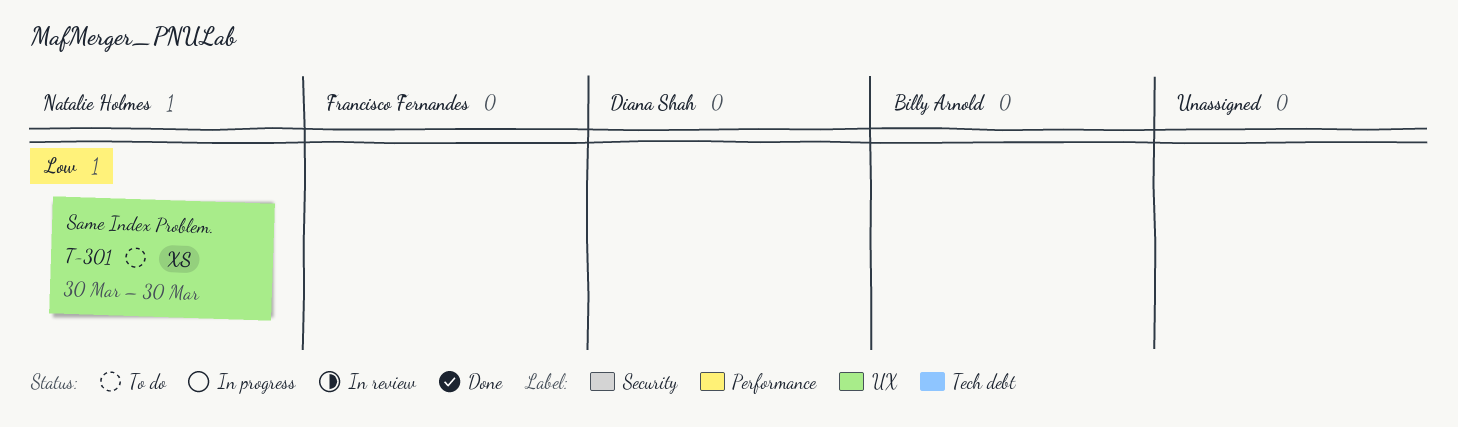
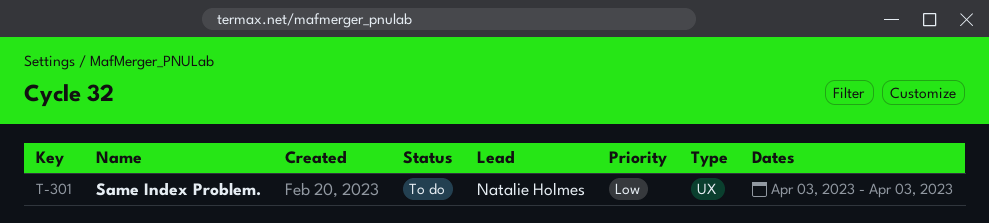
T-301, start: Mar 30 -> Apr 3
T-301, due: Mar 30 -> Apr 3

